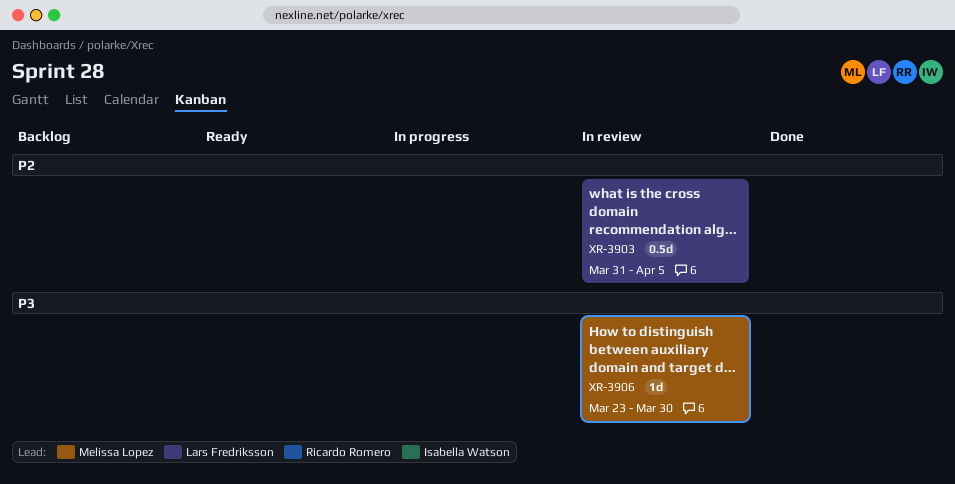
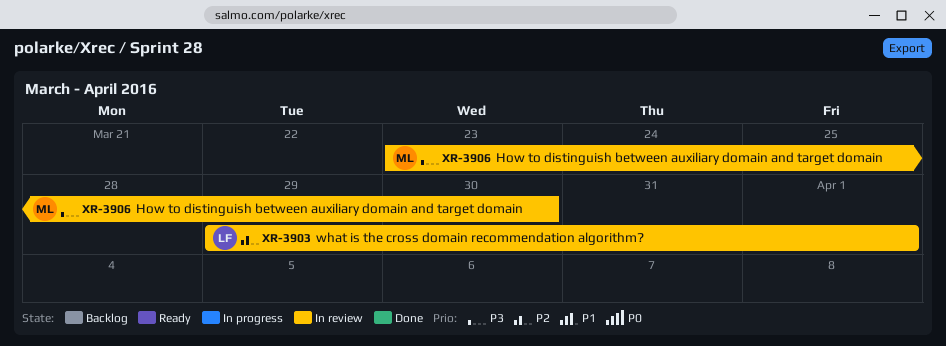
XR-3903, start: Mar 31 -> Mar 29
XR-3903, due: Apr 5 -> Apr 1

